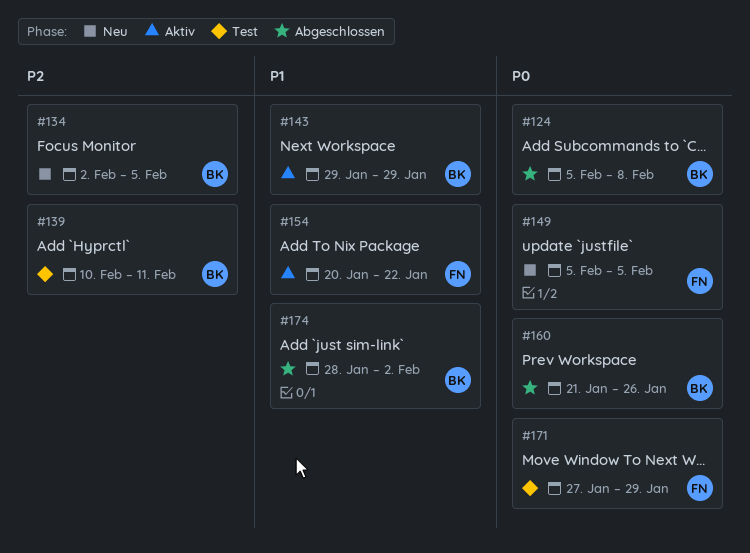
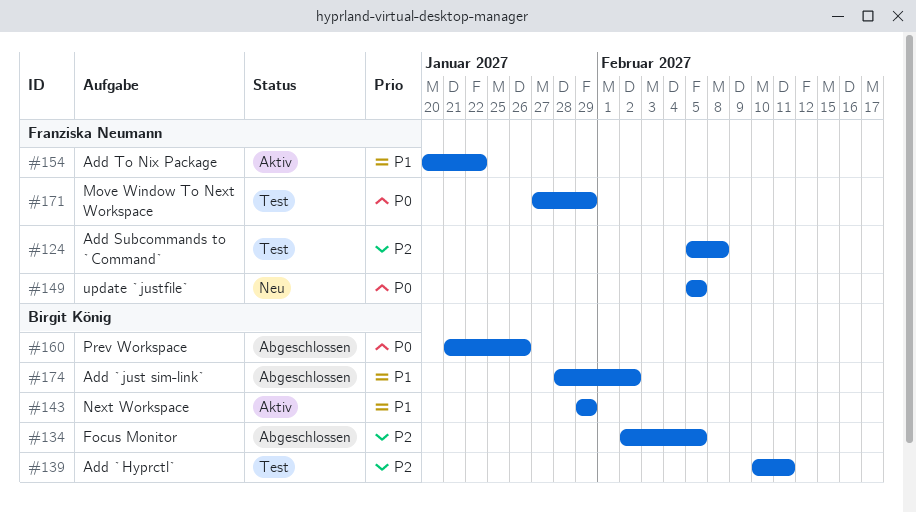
#124, status: Abgeschlossen -> Test
#124, owner: Birgit König -> Franziska Neumann
#124, priority: P0 -> P2
#134, status: Neu -> Abgeschlossen

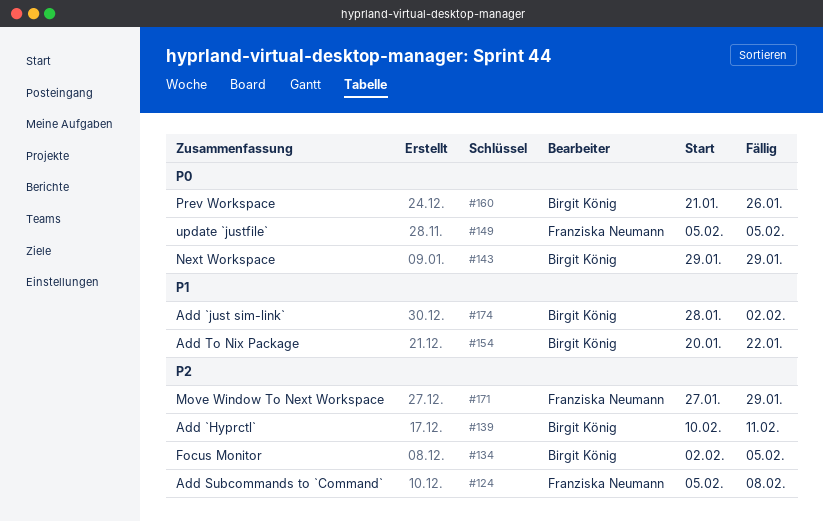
#143, priority: P1 -> P0
#154, owner: Franziska Neumann -> Birgit König
#171, priority: P0 -> P2

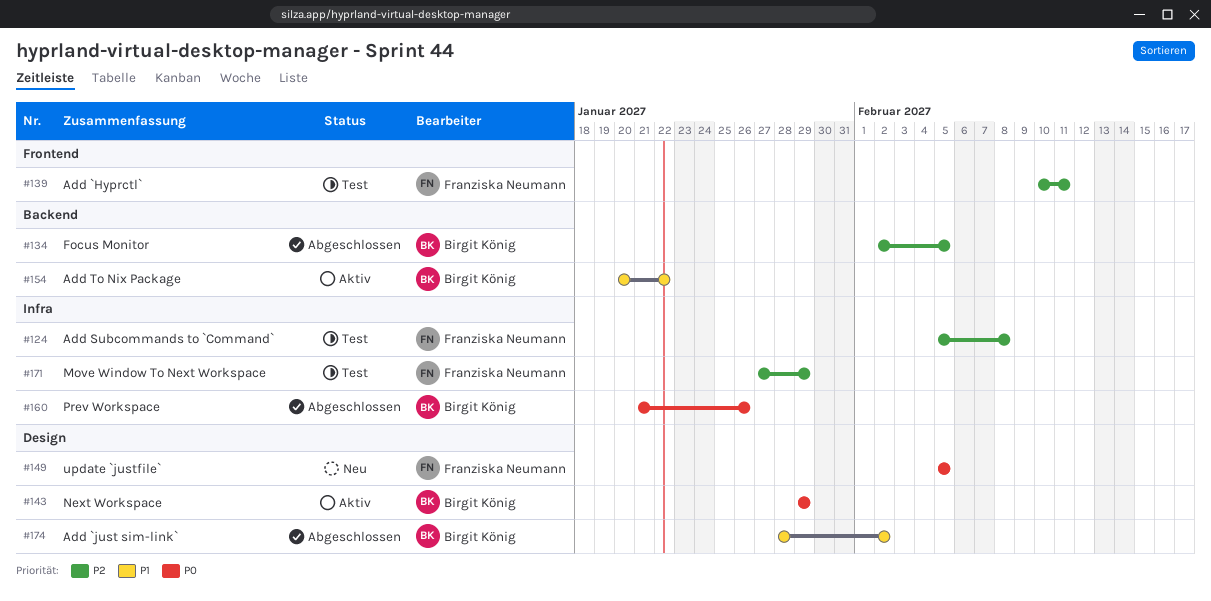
#139, owner: Birgit König -> Franziska Neumann

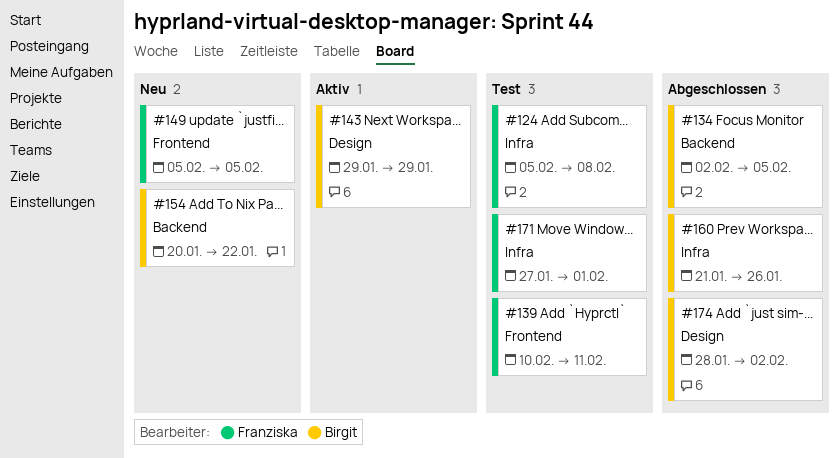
#149, label: Design -> Frontend
#154, status: Aktiv -> Neu
#171, due: Jan 29 -> Feb 1

